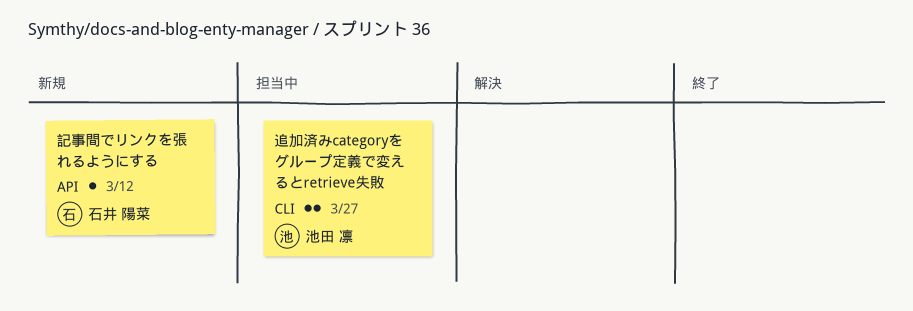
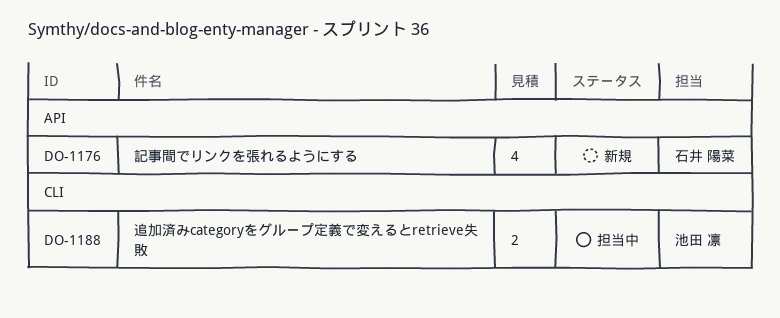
記事間でリンクを張れるようにする, estimate: 1 -> 4

